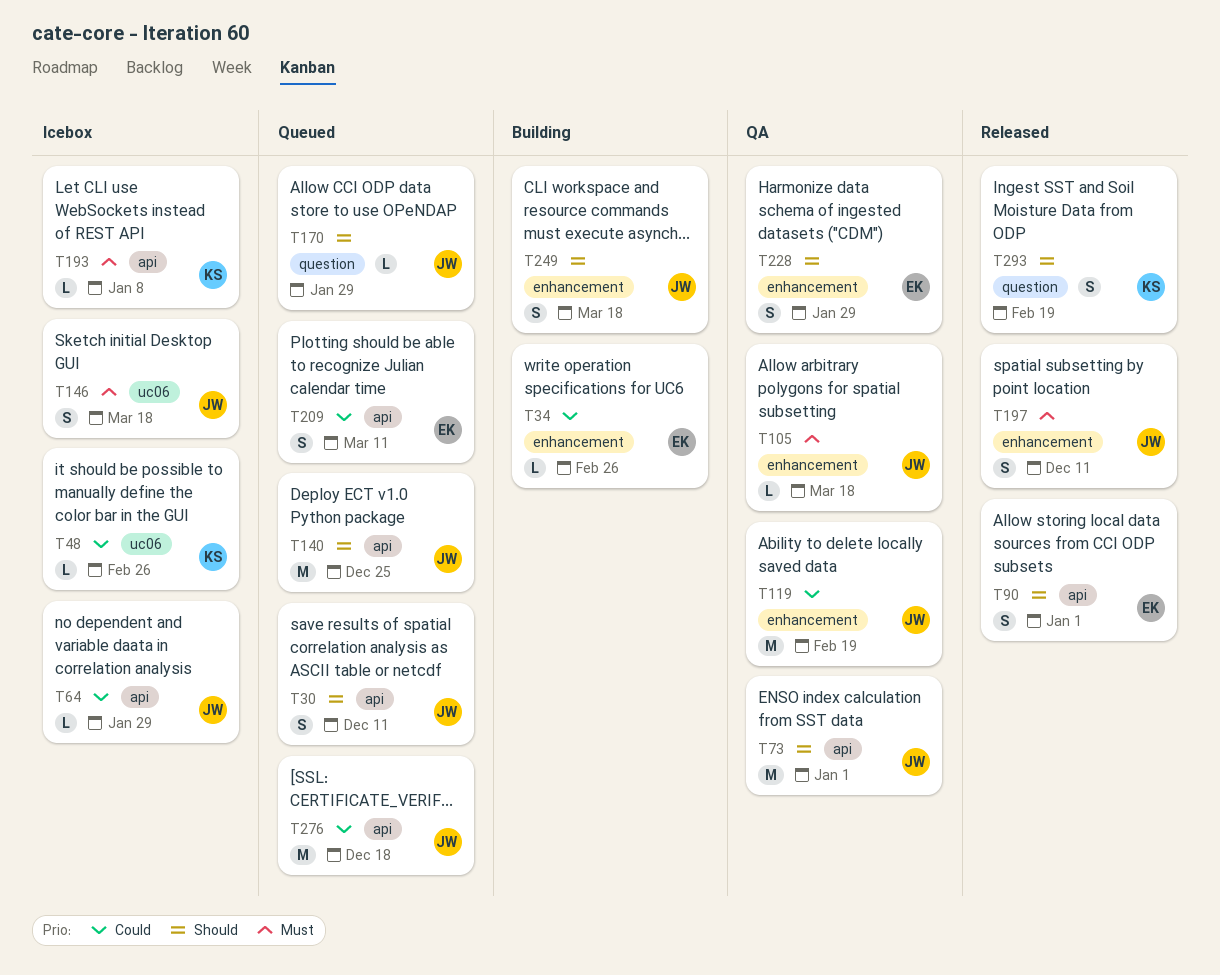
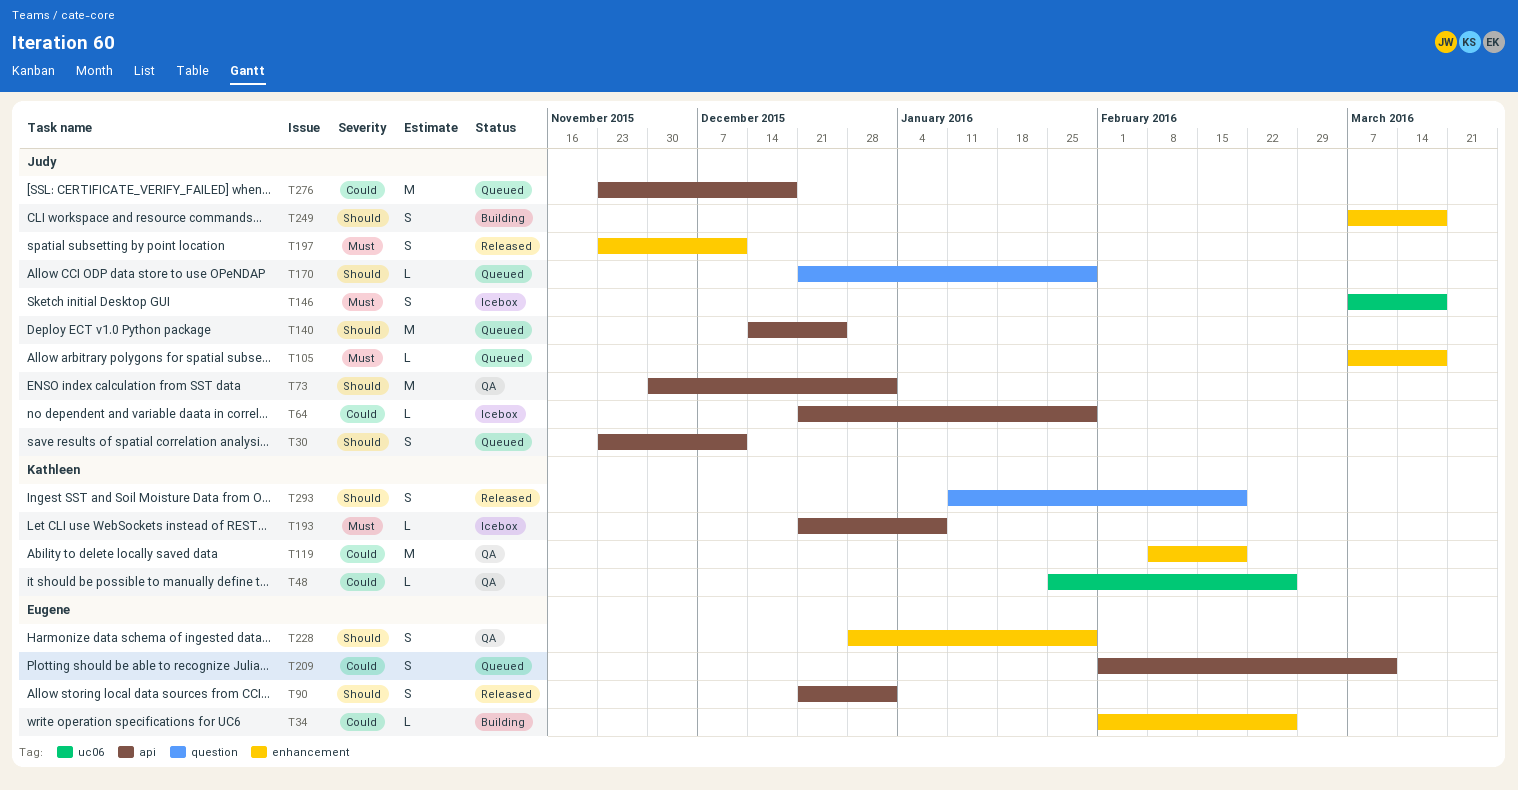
T48, status: Icebox -> QA
T105, status: QA -> Queued
T119, owner: Judy -> Kathleen

